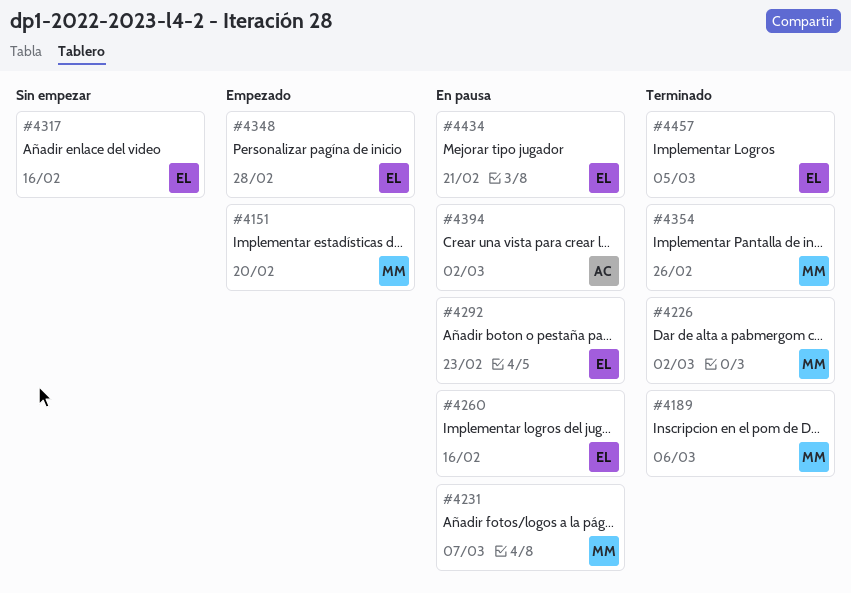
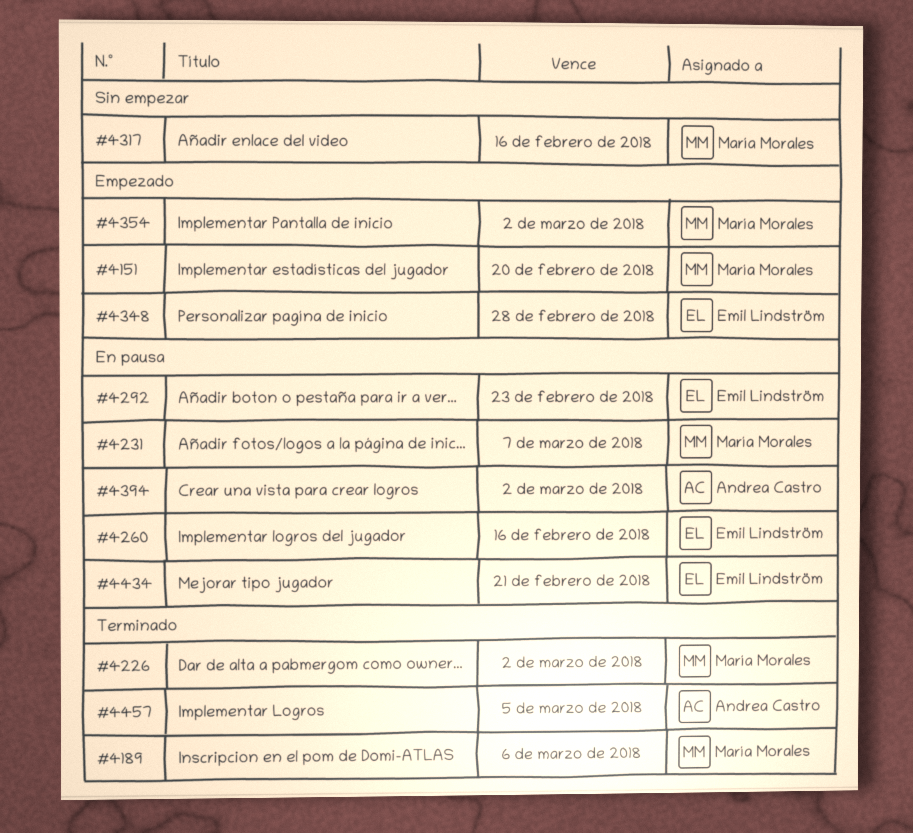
#4317, owner: Emil Lindström -> María Morales
#4354, status: Terminado -> Empezado
#4354, due: Feb 26 -> Mar 2
#4457, owner: Emil Lindström -> Andrea Castro

